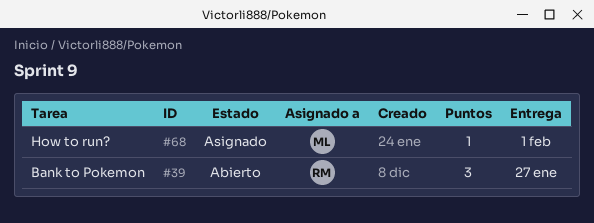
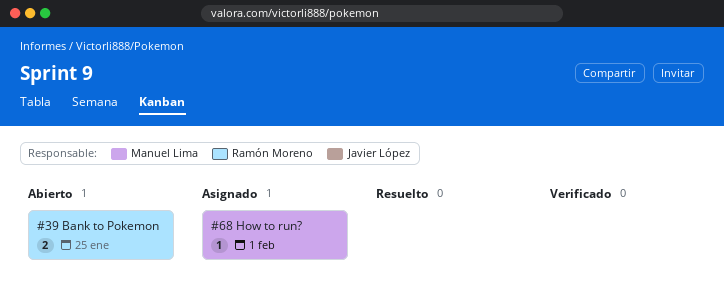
#39, estimate: 3 -> 2
#39, due: Jan 27 -> Jan 25

